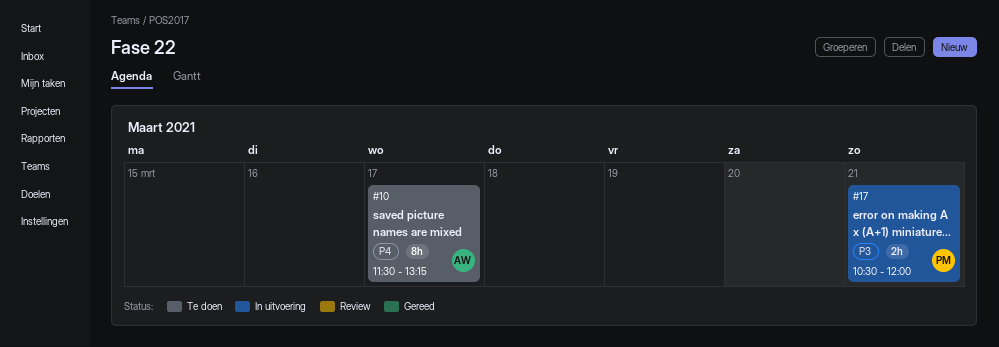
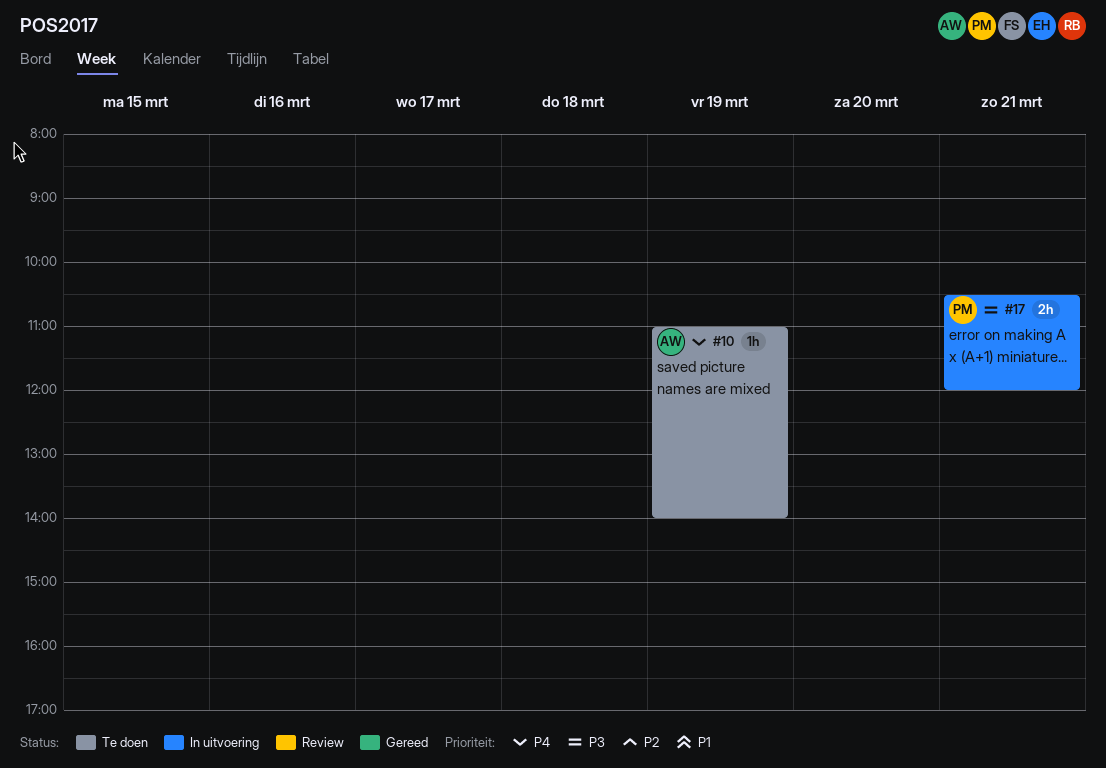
#10, estimate: 8h -> 1h
#10, day: Mar 17 -> Mar 19
#10, begins: 11:30 -> 11:00
#10, ends: 13:15 -> 14:00

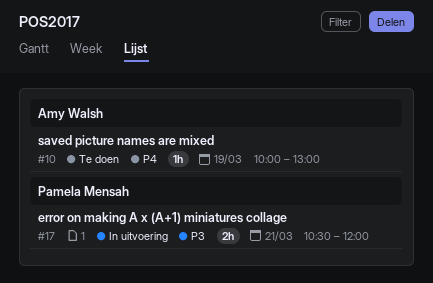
#10, begins: 11:00 -> 10:00
#10, ends: 14:00 -> 13:00

